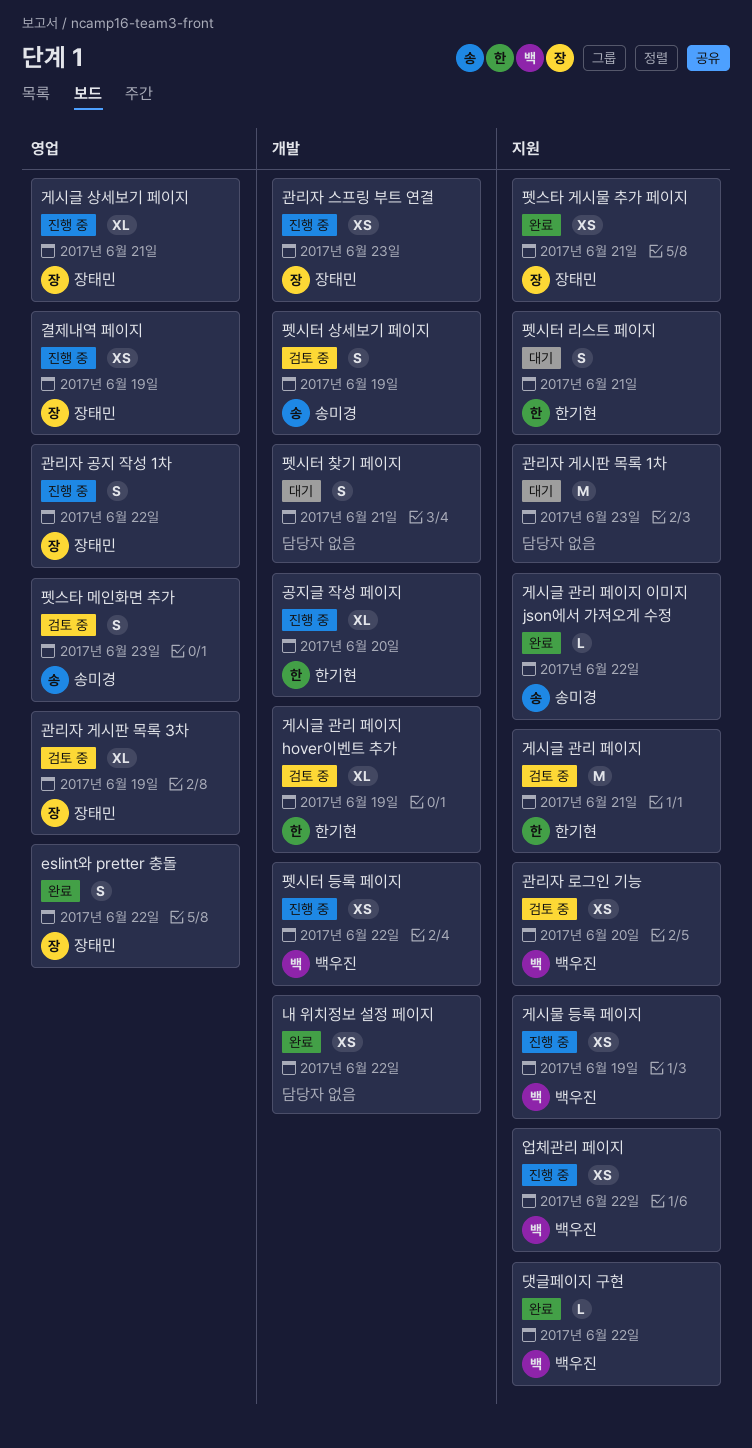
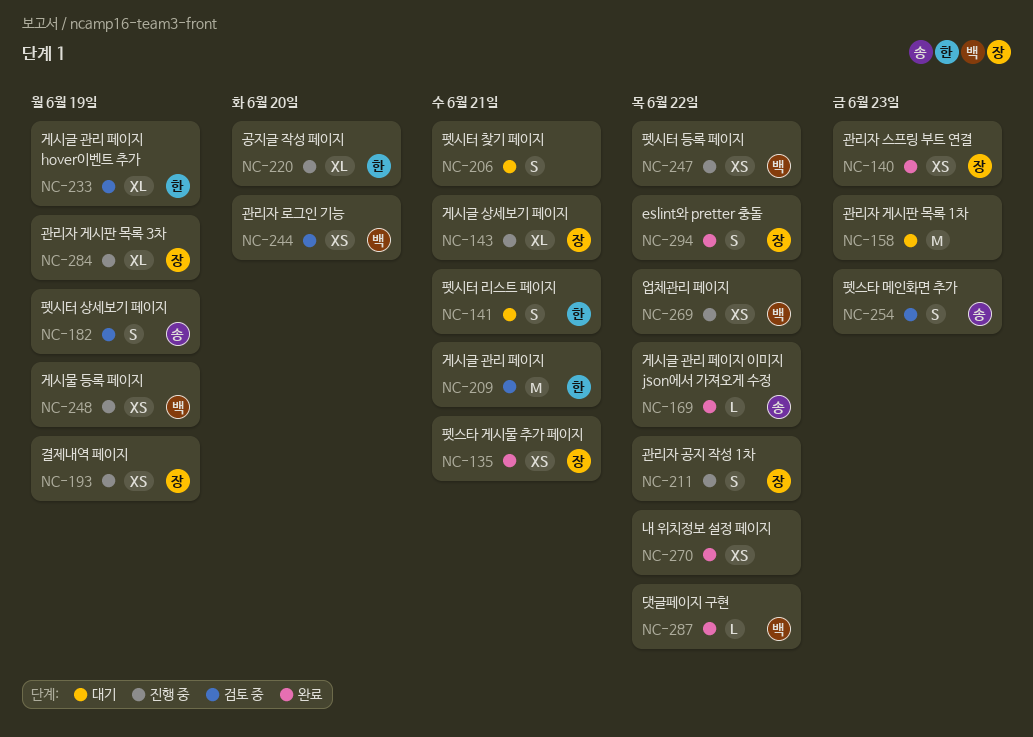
관리자 게시판 목록 3차, status: 검토 중 -> 진행 중
관리자 스프링 부트 연결, status: 진행 중 -> 완료

